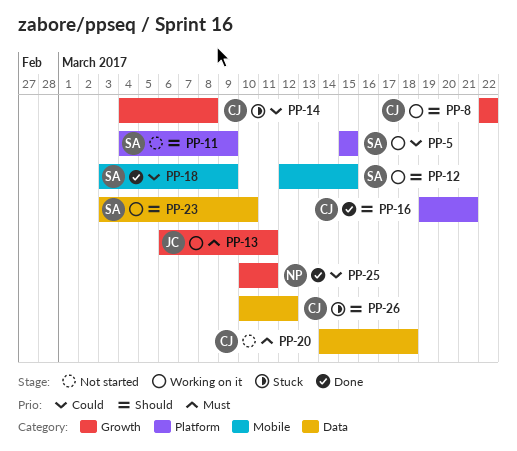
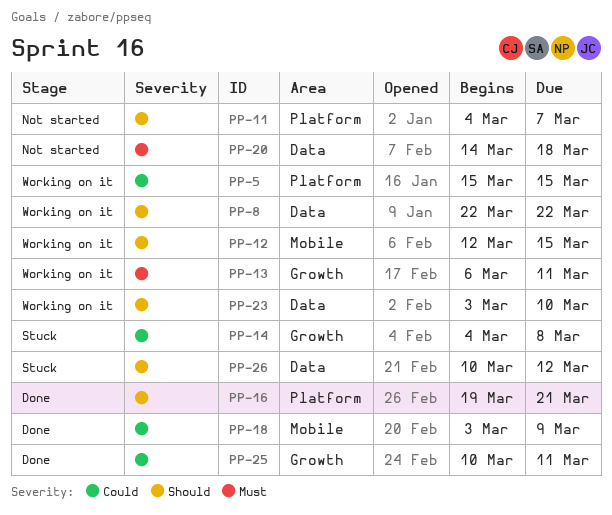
PP-8, label: Growth -> Data
PP-11, due: Mar 9 -> Mar 7

